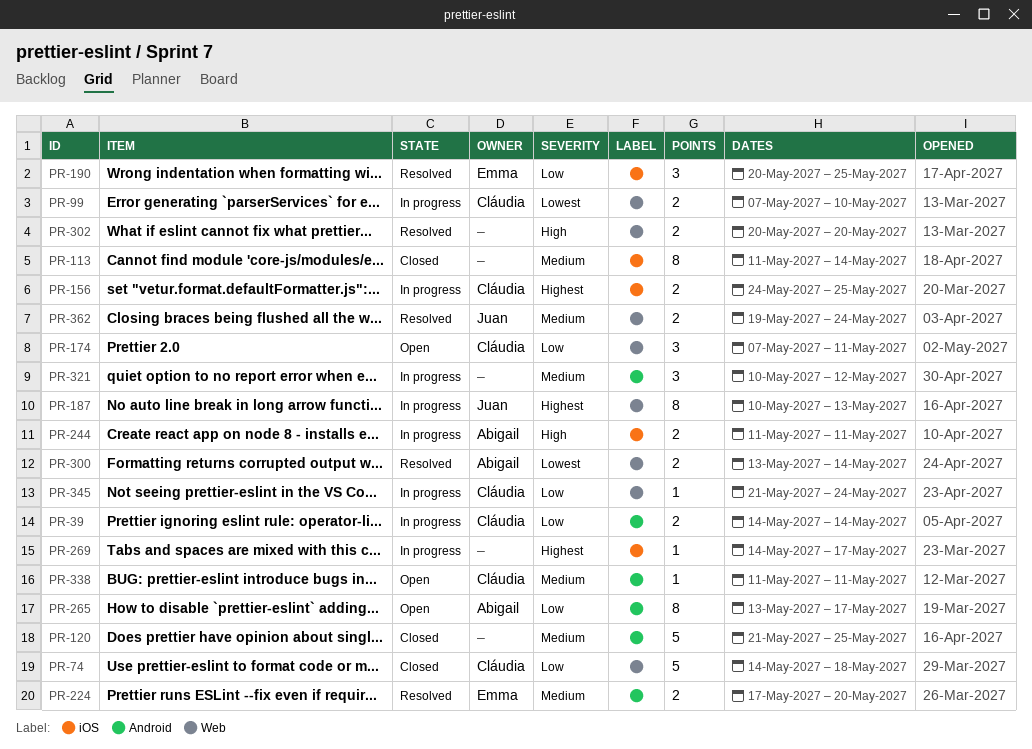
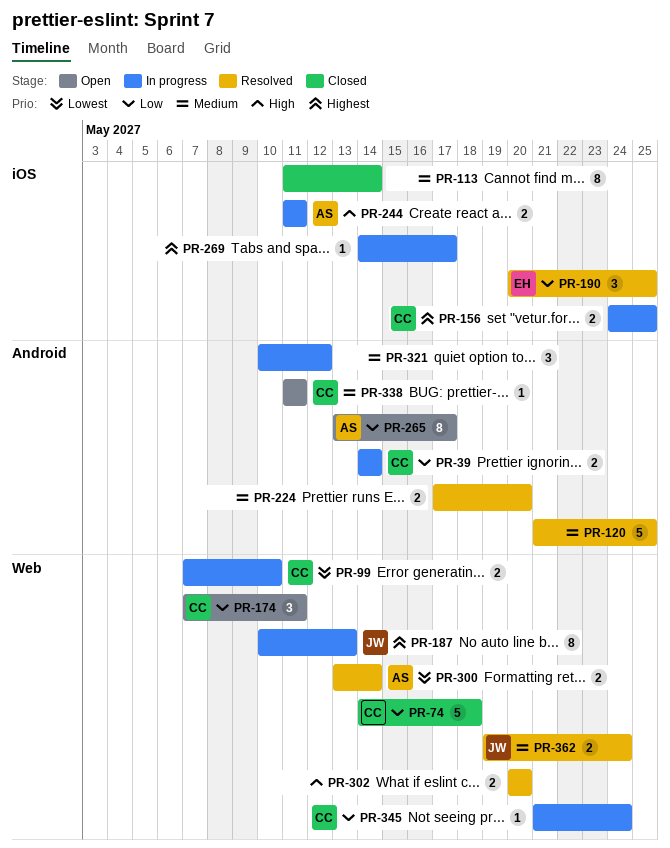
PR-120, status: Closed -> Resolved
PR-224, owner: Emma -> none

